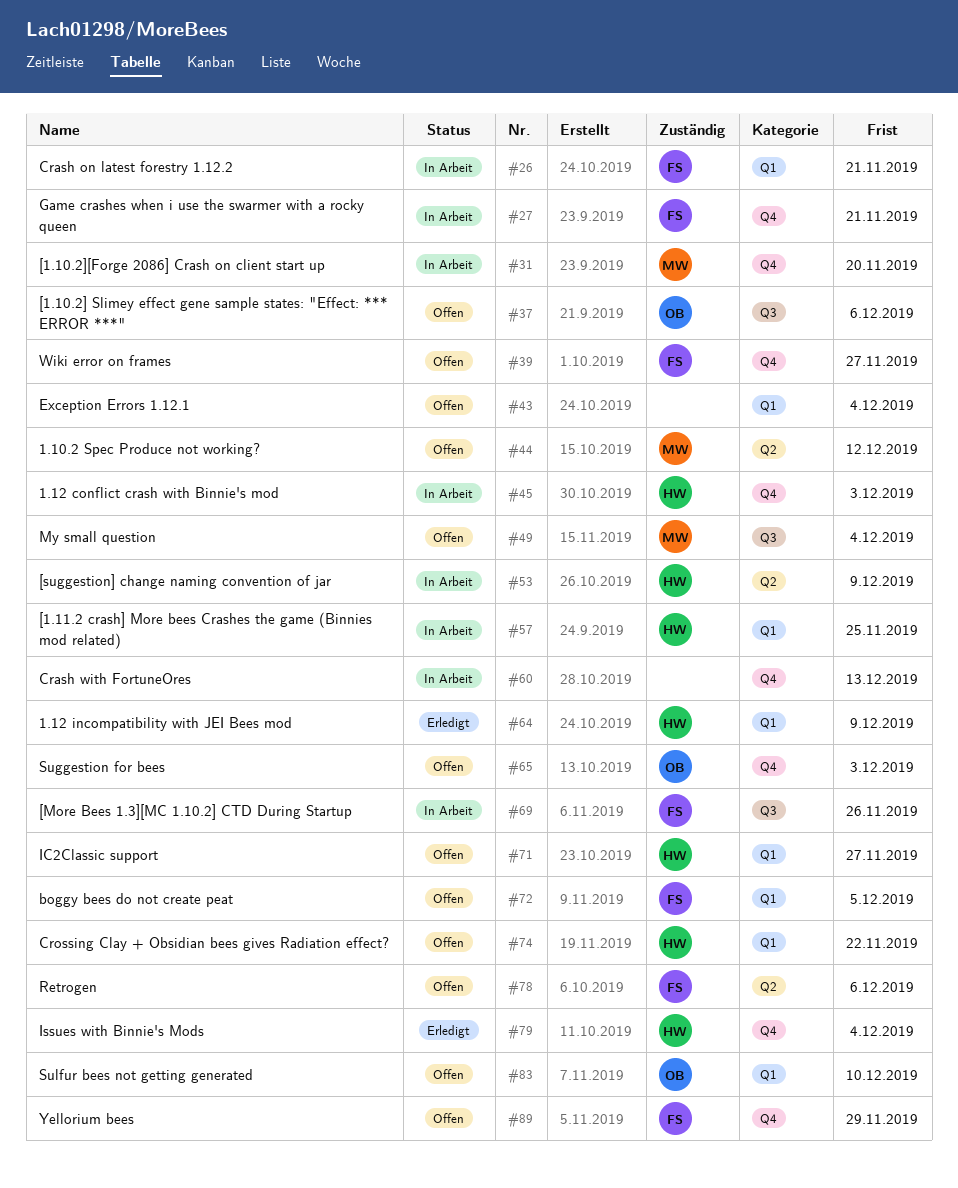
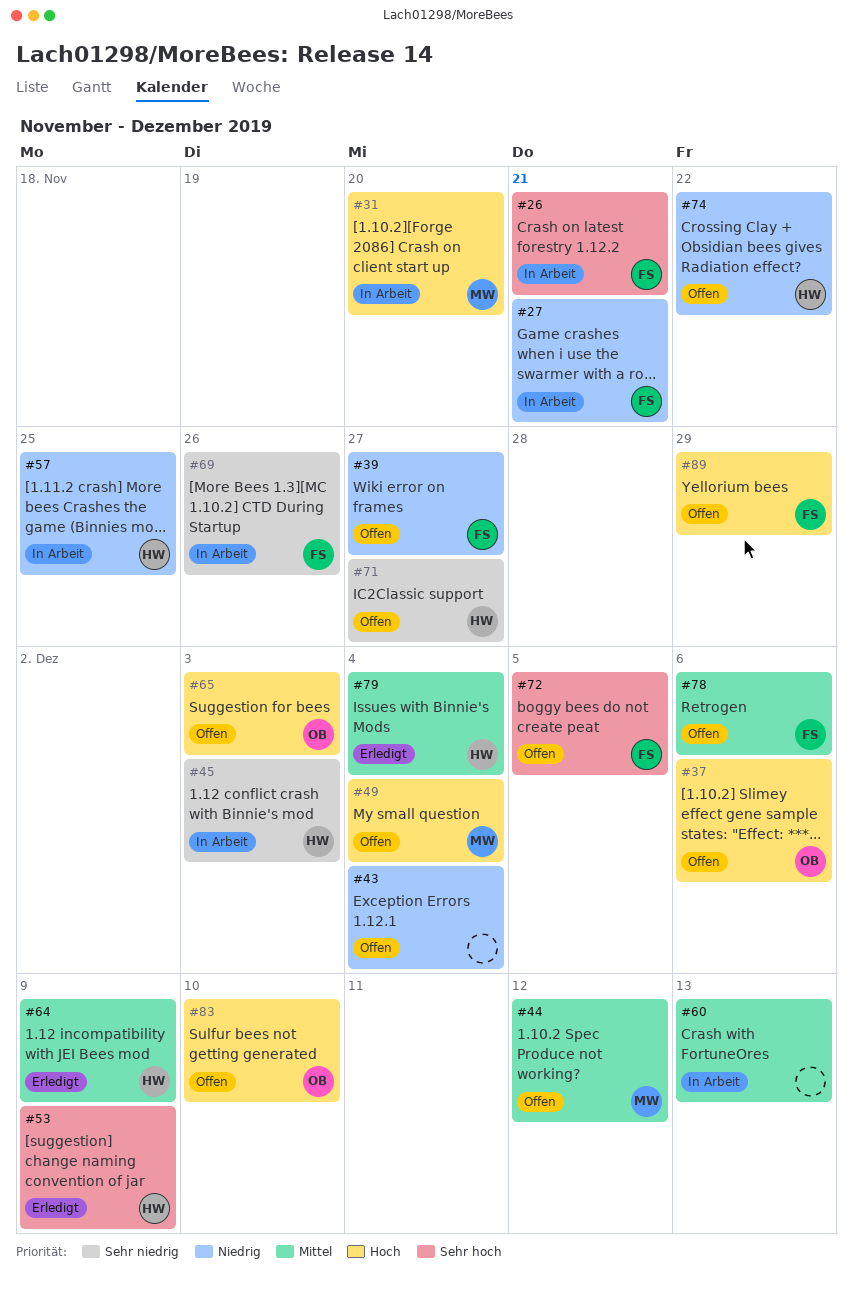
#53, status: In Arbeit -> Erledigt

